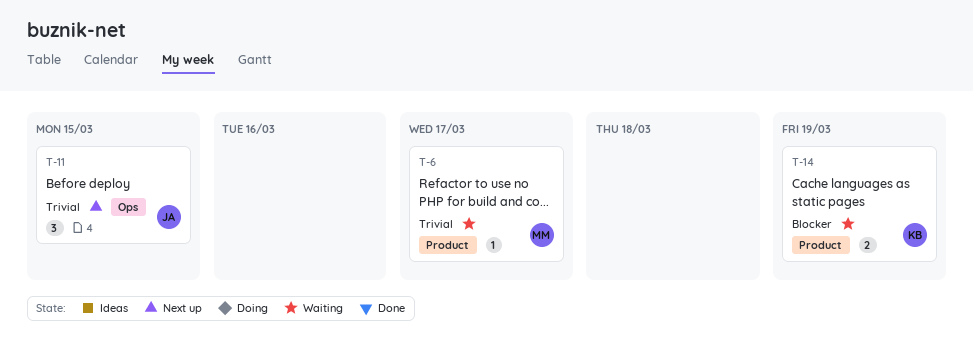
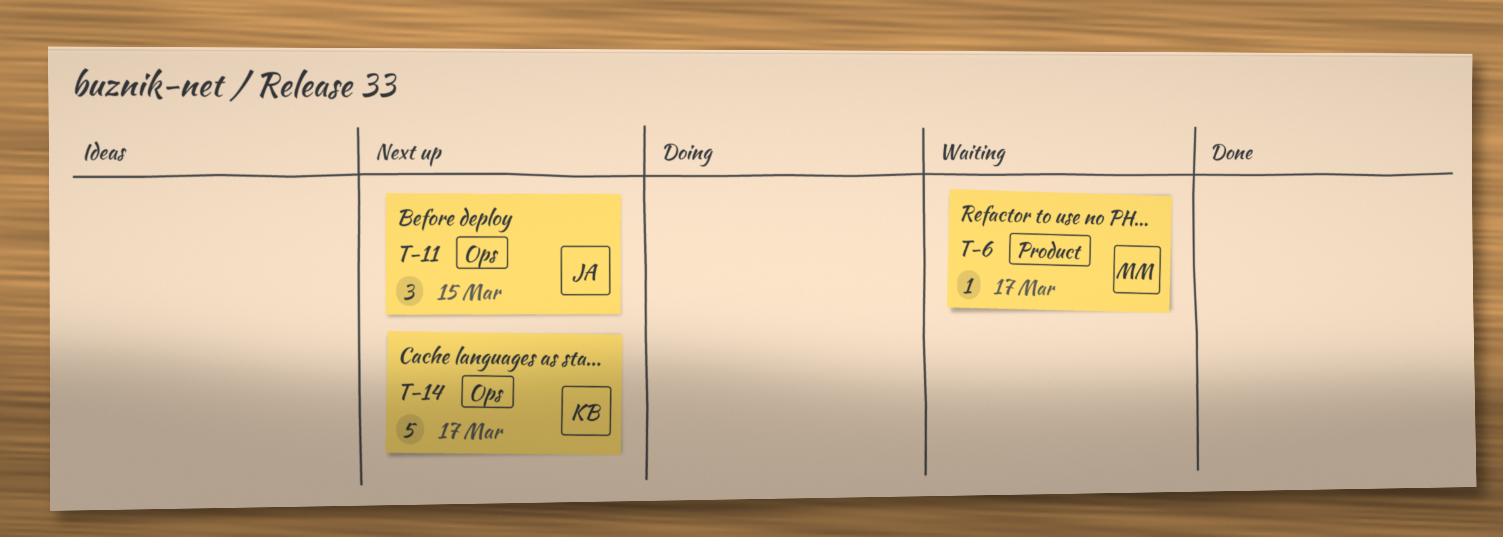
T-14, status: Waiting -> Next up
T-14, label: Product -> Ops
T-14, estimate: 2 -> 5
T-14, due: Mar 19 -> Mar 17

